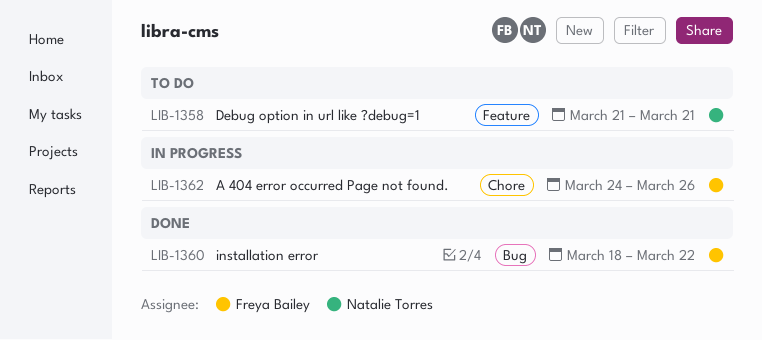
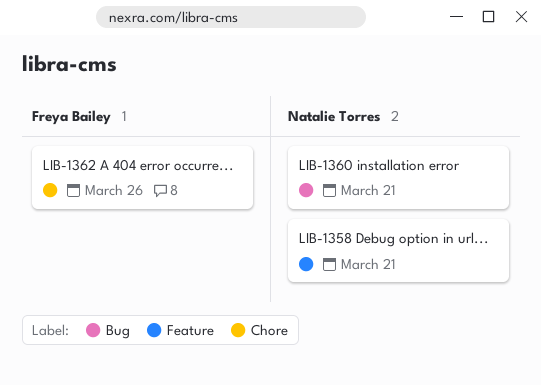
LIB-1360, owner: Freya Bailey -> Natalie Torres
LIB-1360, due: Mar 22 -> Mar 21

